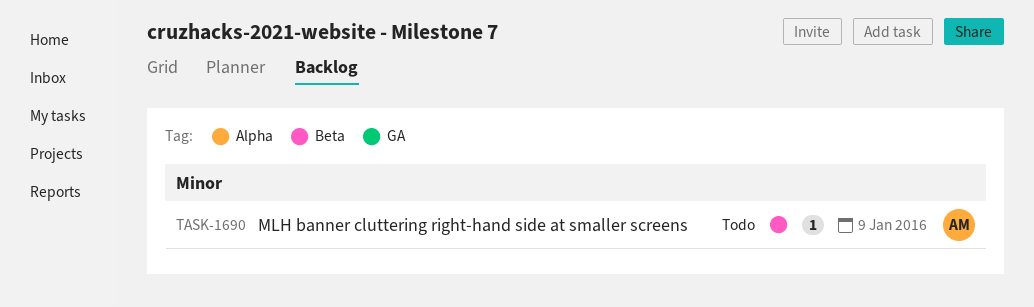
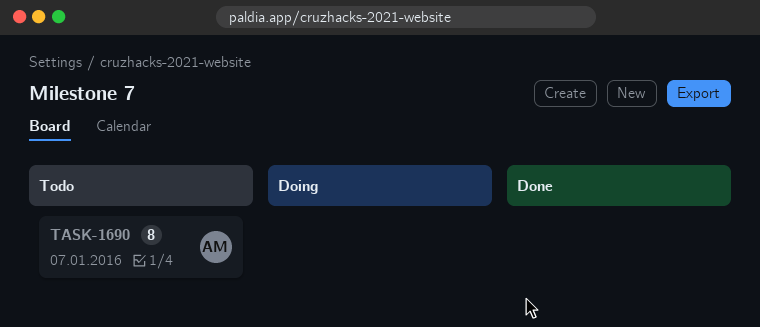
TASK-1690, estimate: 1 -> 8
TASK-1690, due: Jan 9 -> Jan 7

